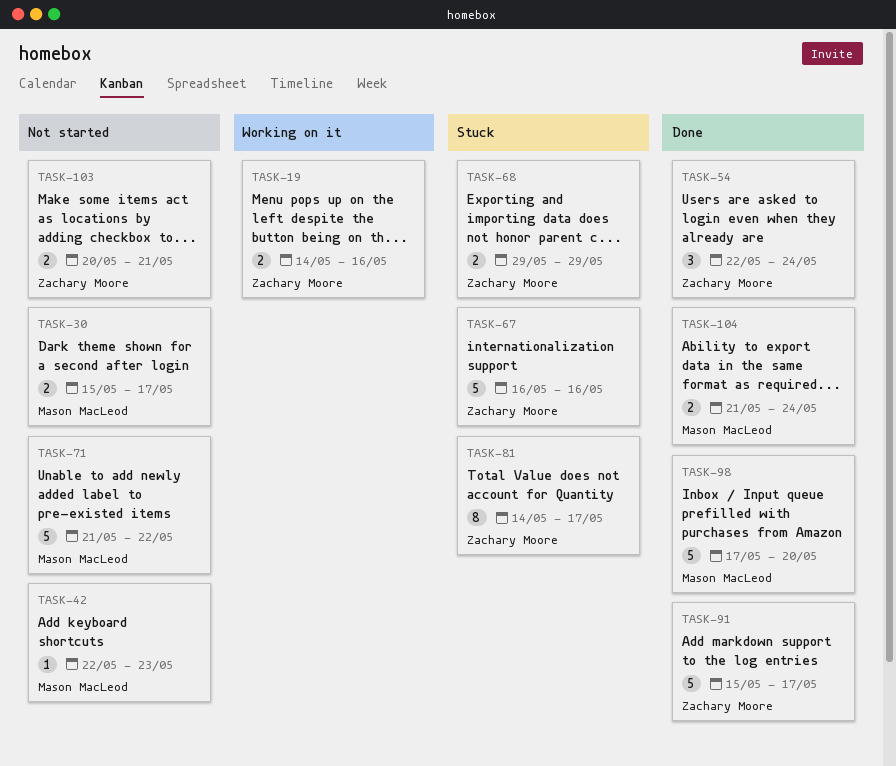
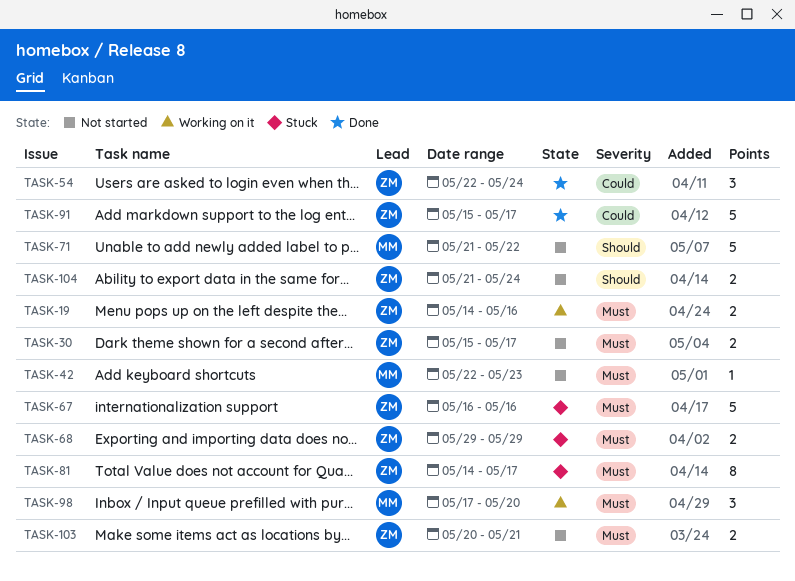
TASK-30, owner: Mason MacLeod -> Zachary Moore
TASK-98, status: Done -> Working on it
TASK-98, estimate: 5 -> 3
TASK-104, status: Done -> Not started
TASK-104, owner: Mason MacLeod -> Zachary Moore

